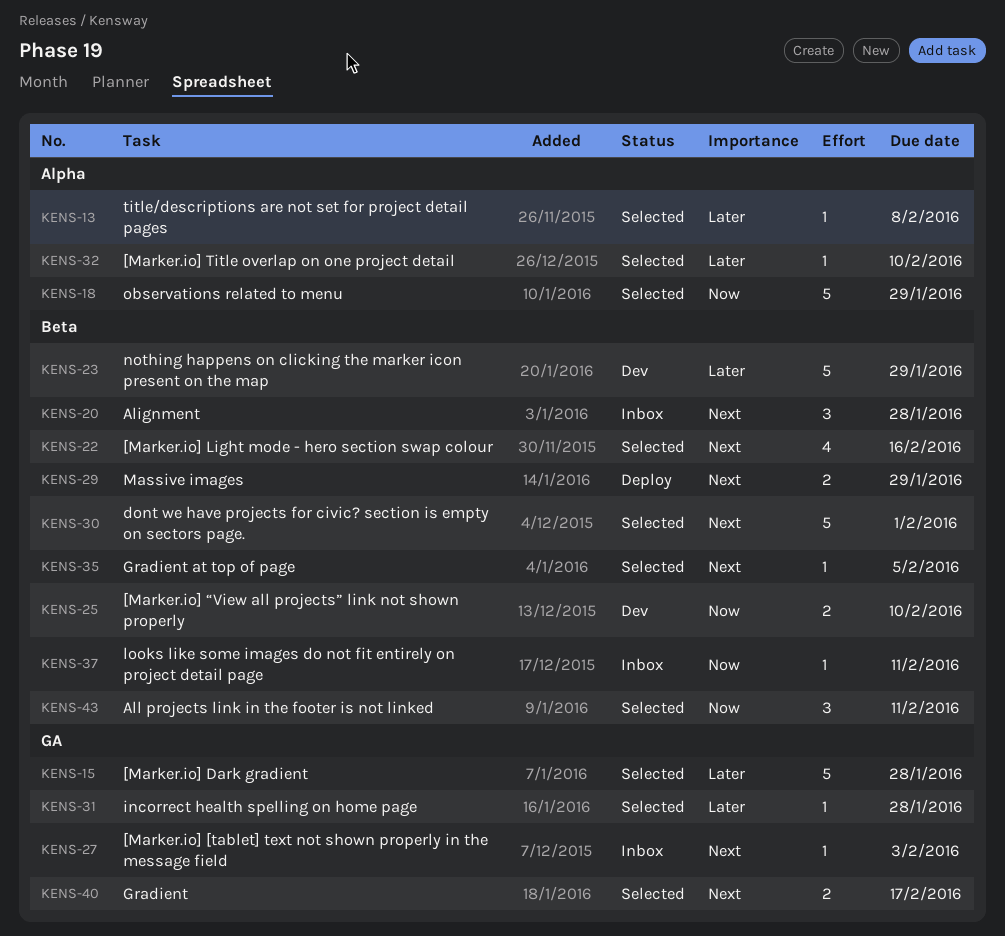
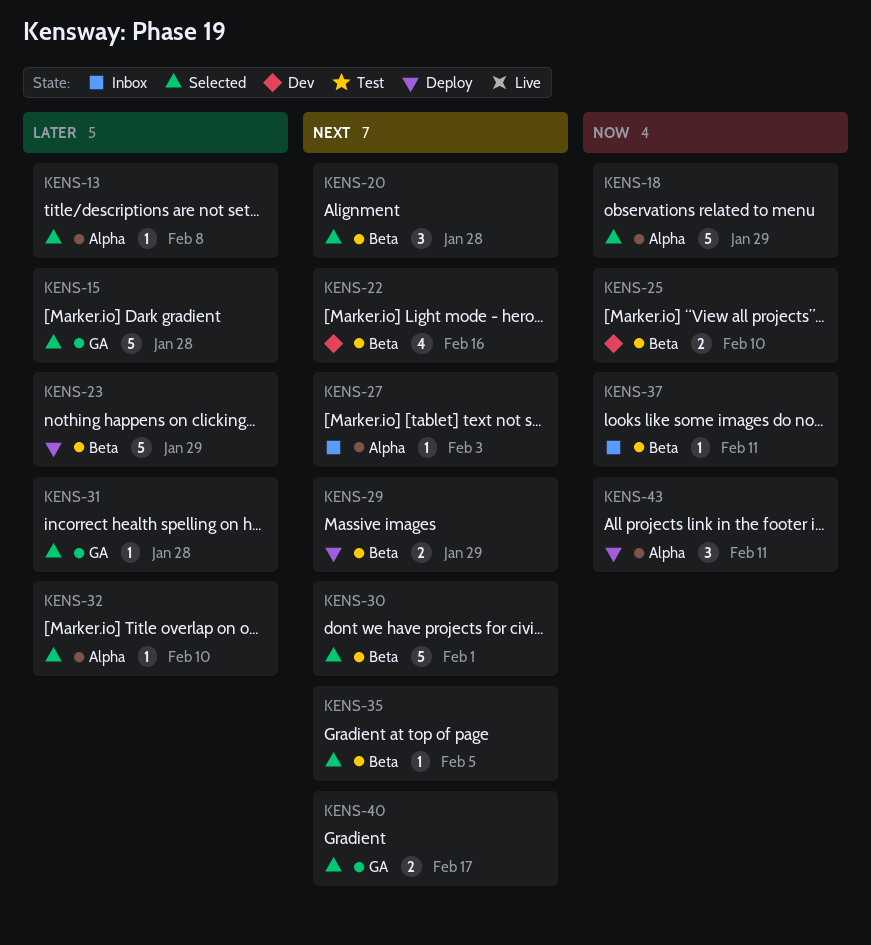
KENS-20, status: Inbox -> Selected
KENS-22, status: Selected -> Dev
KENS-23, status: Dev -> Deploy
KENS-27, label: GA -> Alpha
KENS-43, status: Selected -> Deploy
KENS-43, label: Beta -> Alpha

